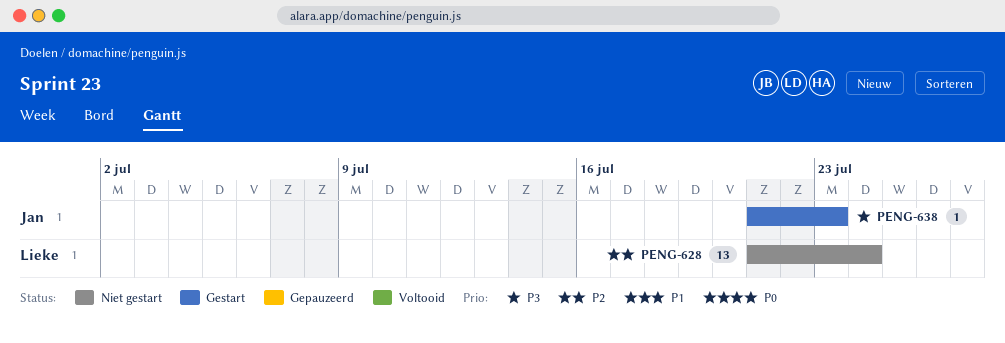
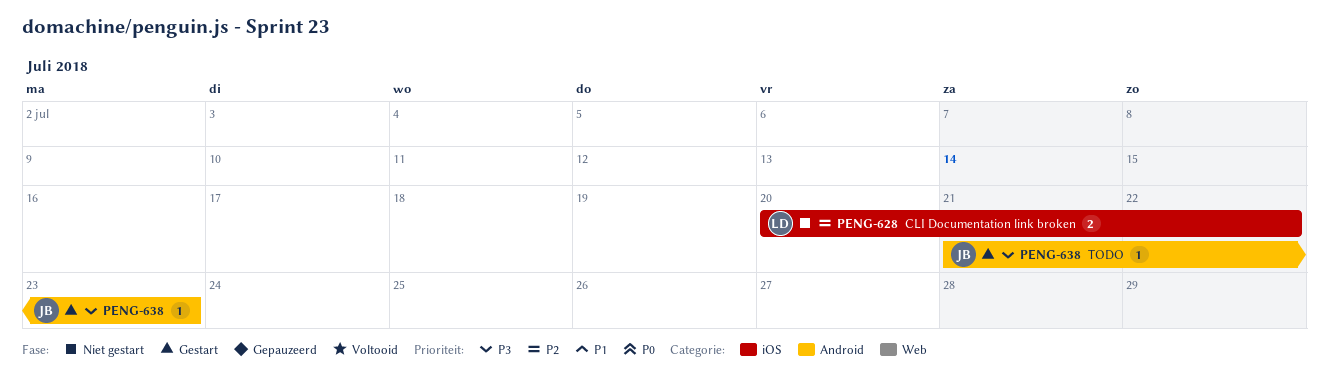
PENG-628, estimate: 13 -> 2
PENG-628, start: Jul 21 -> Jul 20
PENG-628, due: Jul 24 -> Jul 22

